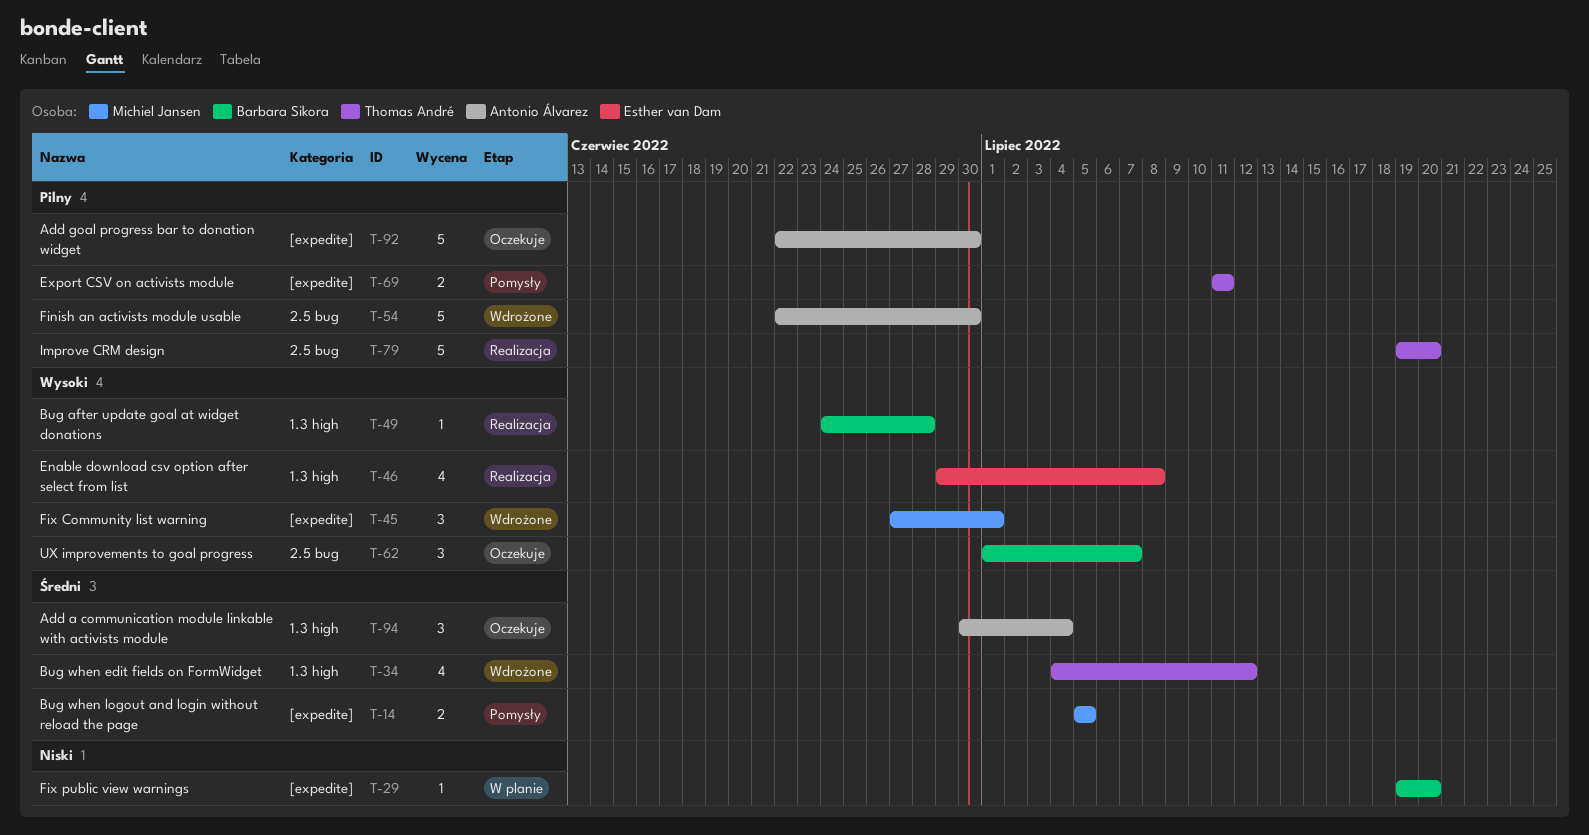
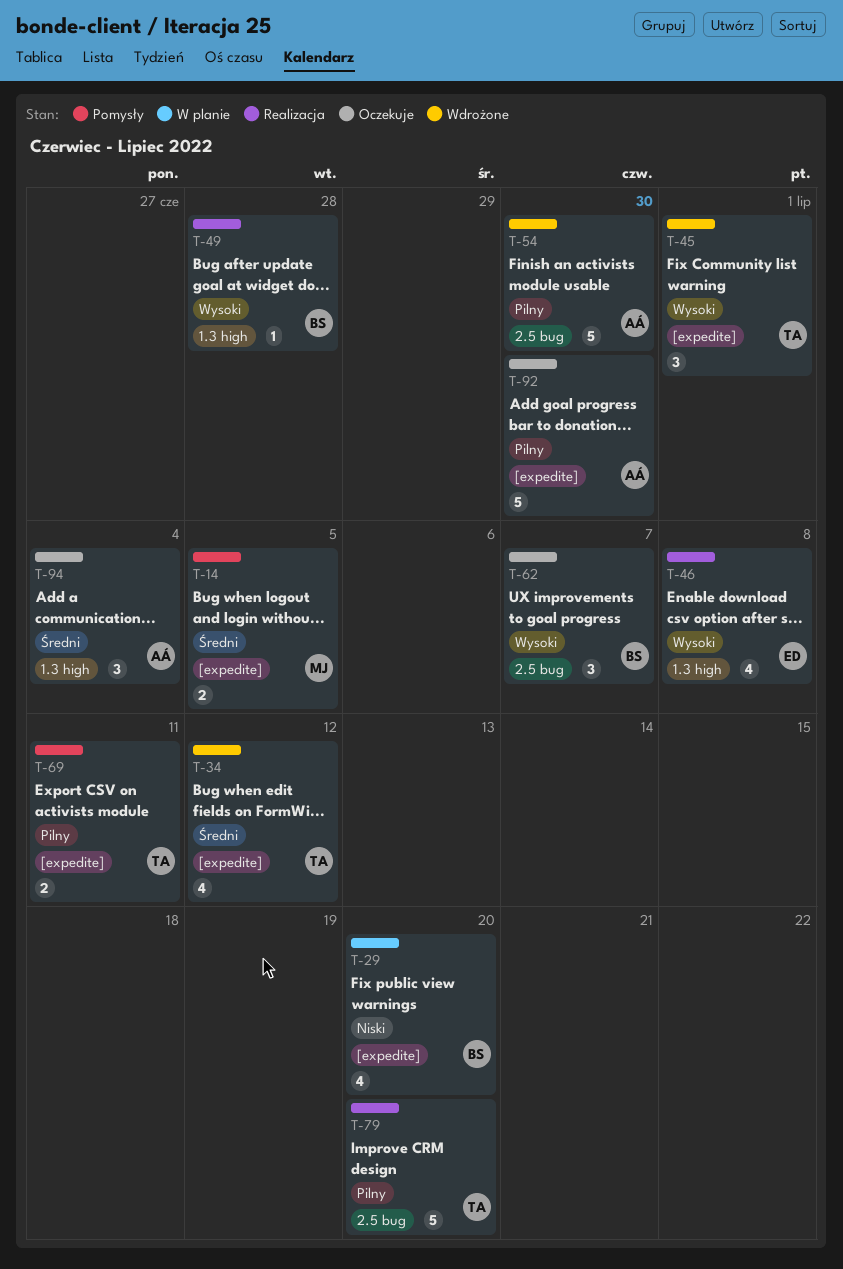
T-29, estimate: 1 -> 4
T-34, label: 1.3 high -> [expedite]
T-45, owner: Michiel Jansen -> Thomas André

